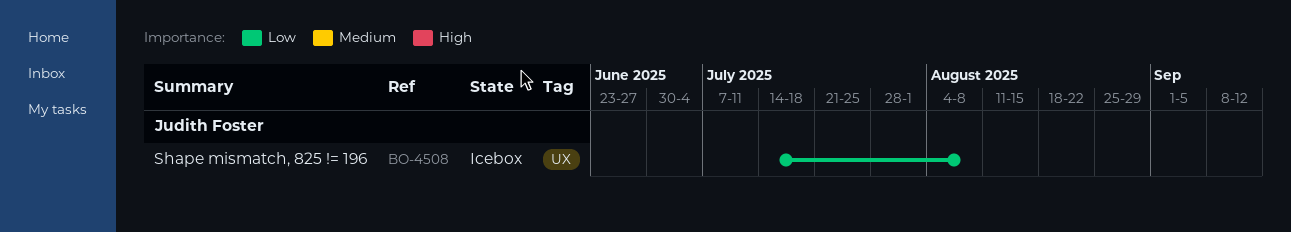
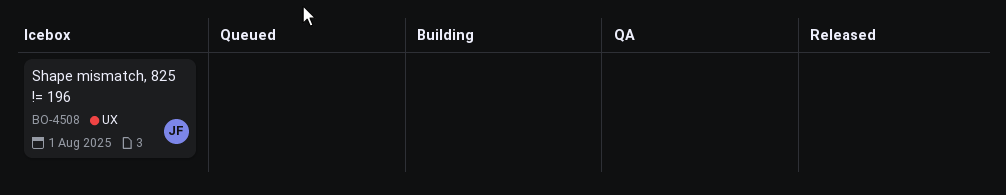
BO-4508, due: Aug 8 -> Aug 1

